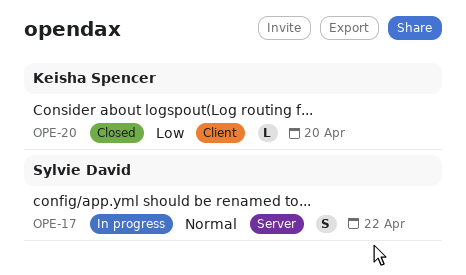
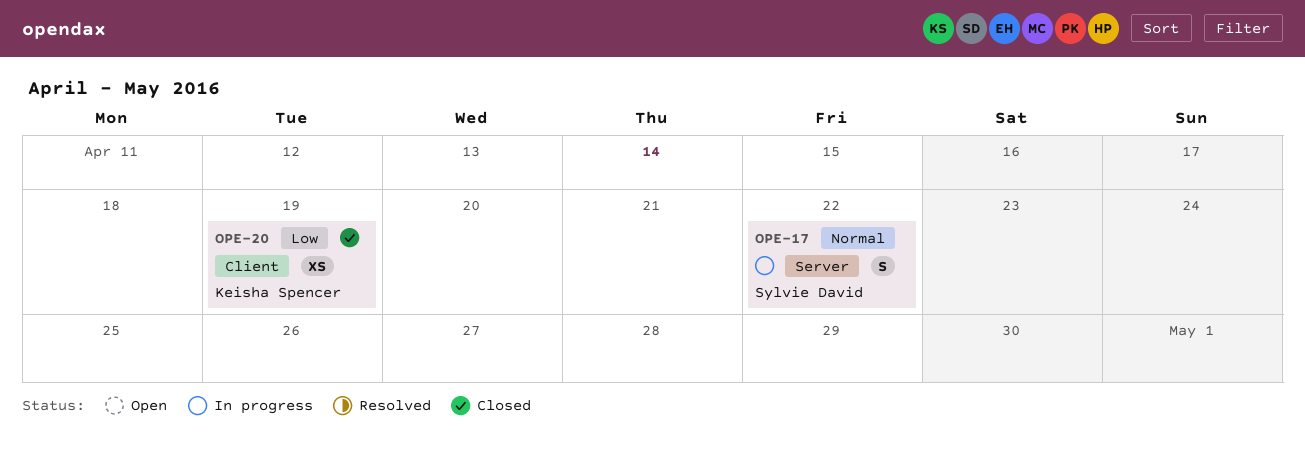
OPE-20, estimate: L -> XS
OPE-20, due: Apr 20 -> Apr 19

